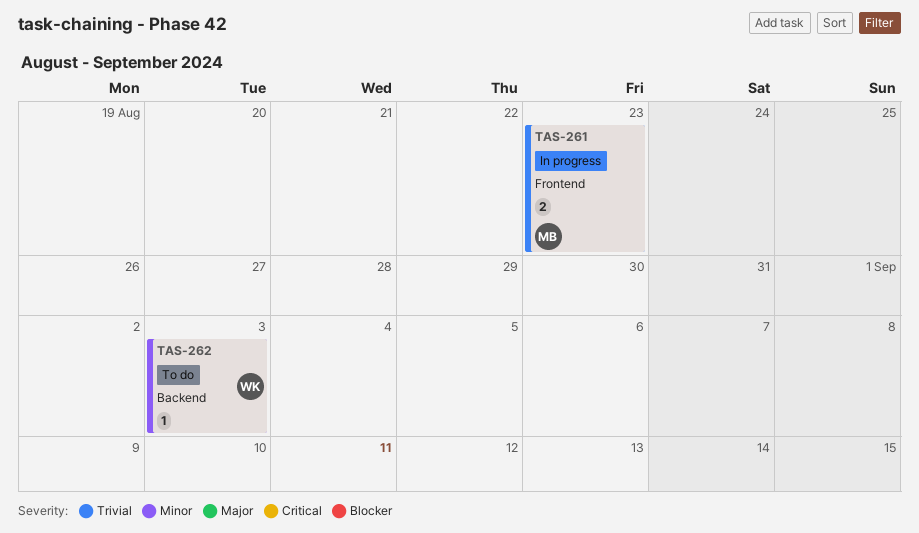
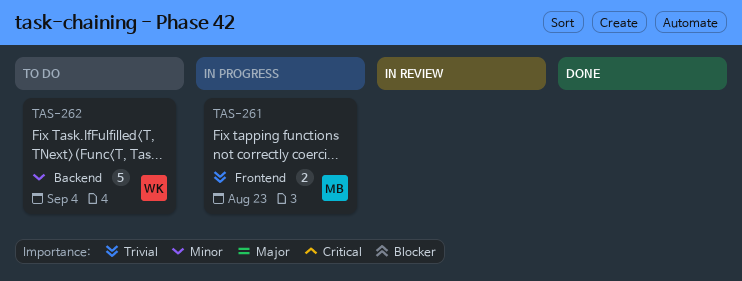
TAS-262, estimate: 1 -> 5
TAS-262, due: Sep 3 -> Sep 4

